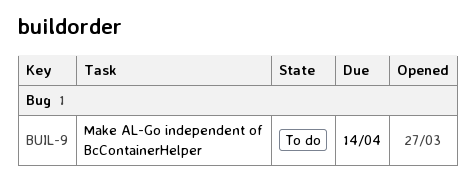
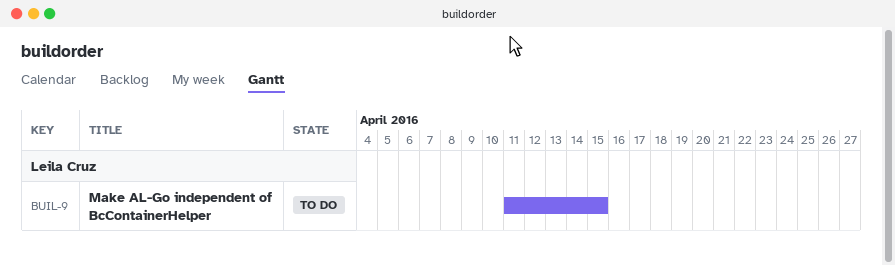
BUIL-9, due: Apr 14 -> Apr 15

